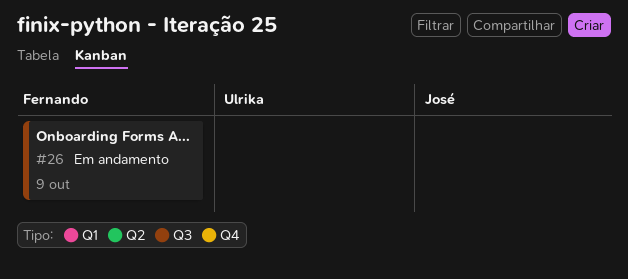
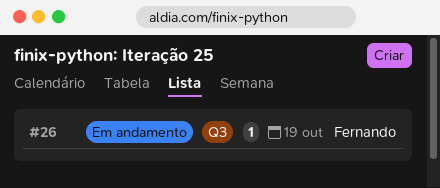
#26, due: Oct 9 -> Oct 19

